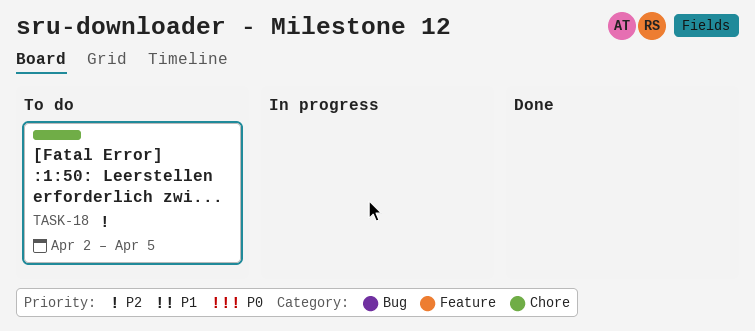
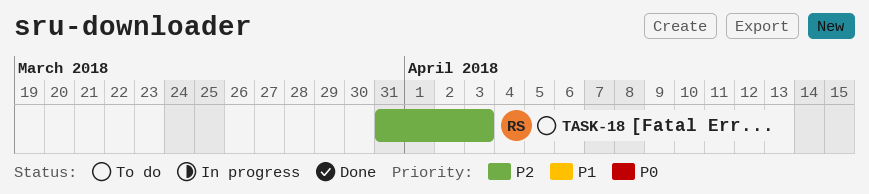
TASK-18, start: Apr 2 -> Mar 31
TASK-18, due: Apr 5 -> Apr 3

